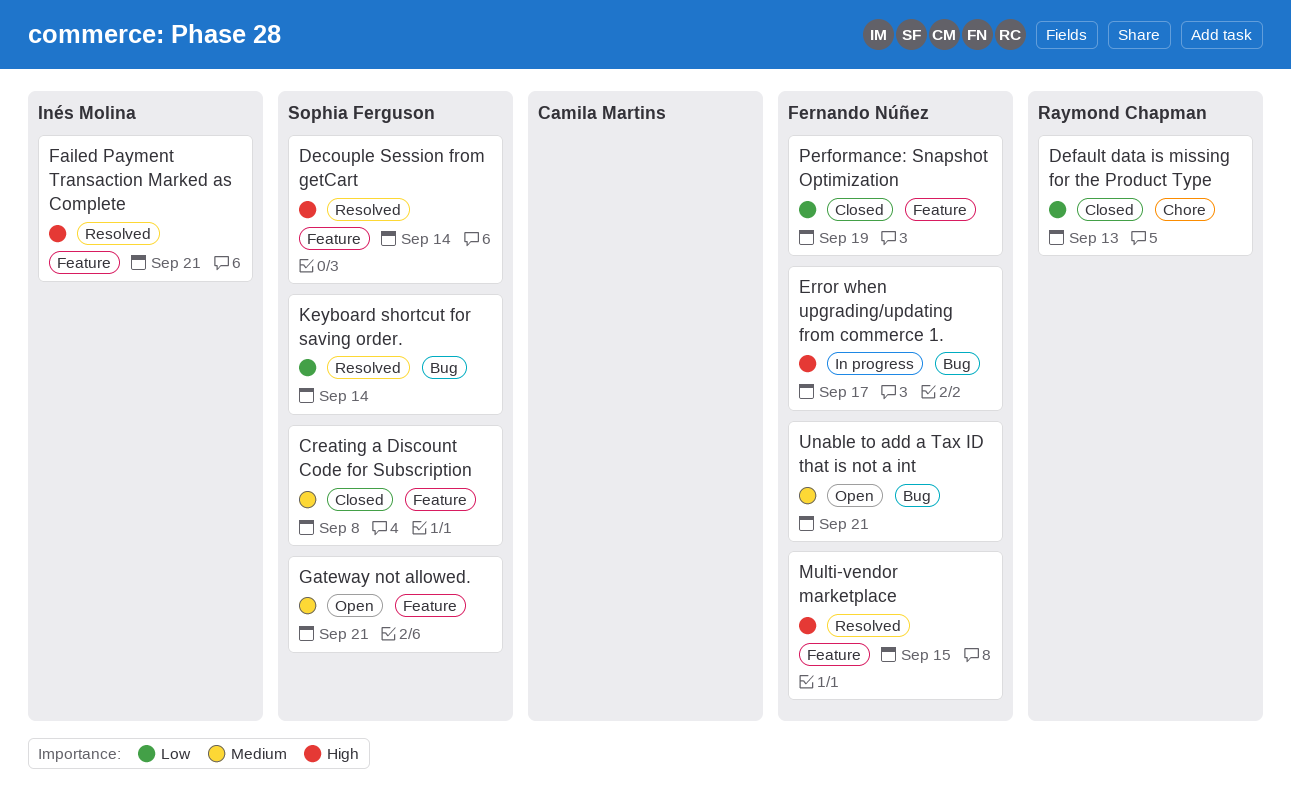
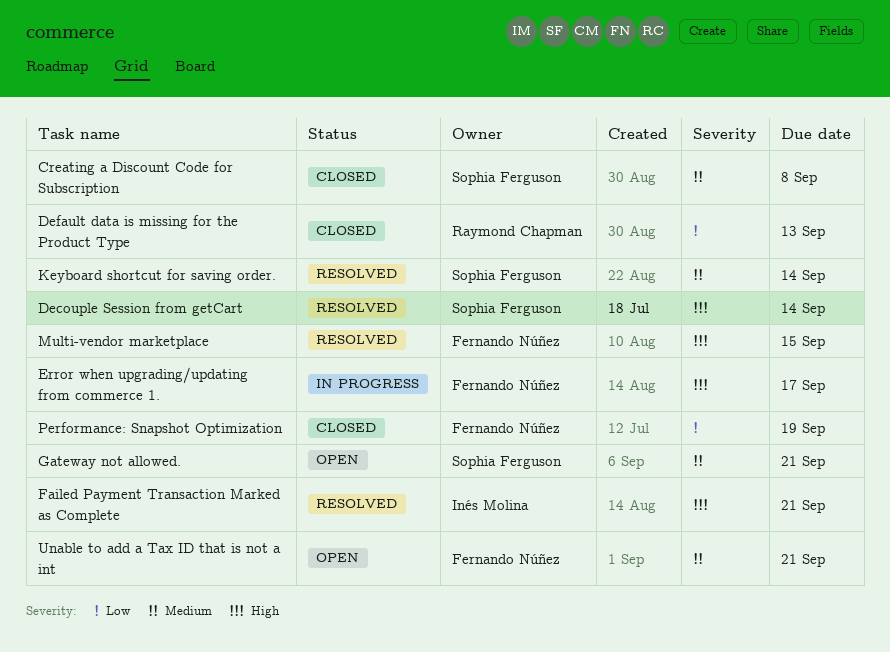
Keyboard shortcut for saving order., priority: Low -> Medium

